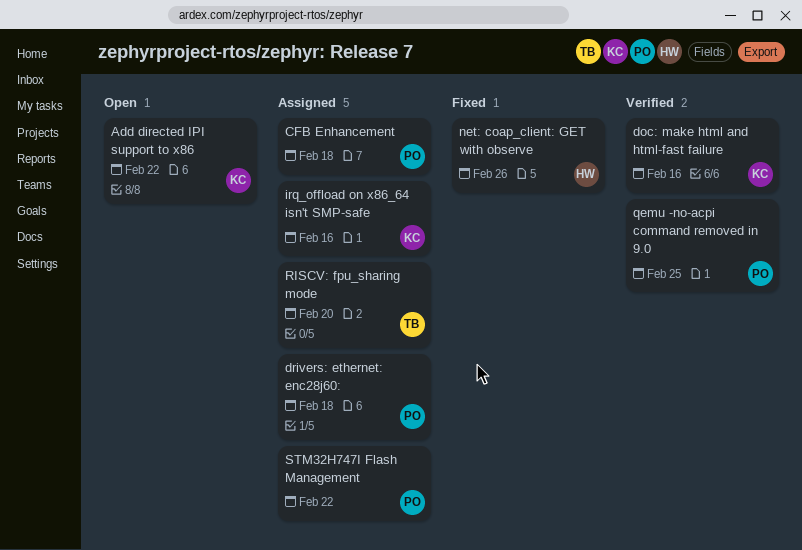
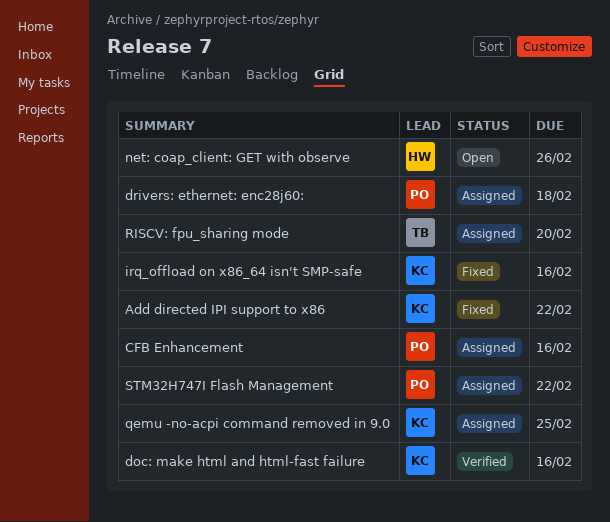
Add directed IPI support to x86, status: Open -> Fixed
CFB Enhancement, due: Feb 18 -> Feb 16
irq_offload on x86_64 isn't SMP-safe, status: Assigned -> Fixed
net: coap_client: GET with observe, status: Fixed -> Open
qemu -no-acpi command removed in 9.0, status: Verified -> Assigned
qemu -no-acpi command removed in 9.0, owner: PO -> KC

